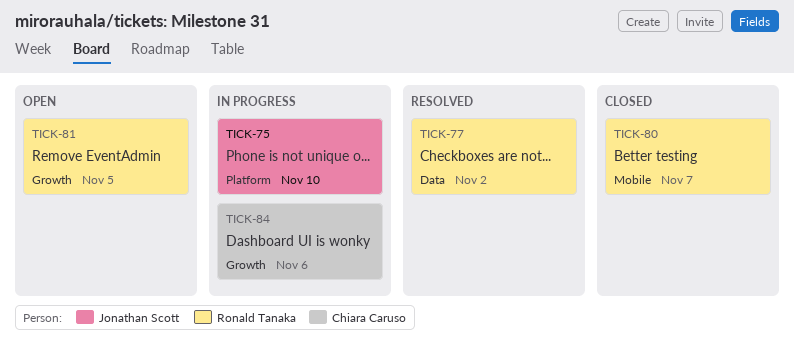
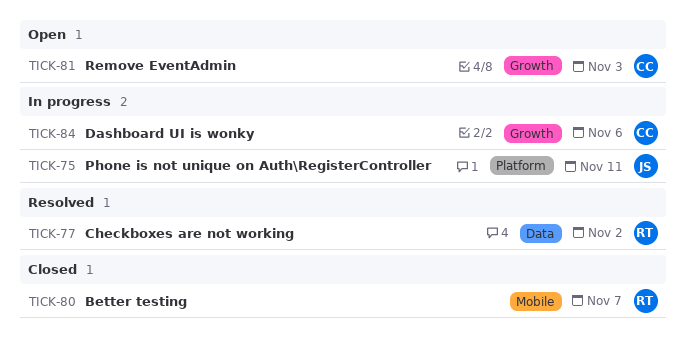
TICK-75, due: Nov 10 -> Nov 11
TICK-81, owner: Ronald Tanaka -> Chiara Caruso
TICK-81, due: Nov 5 -> Nov 3

